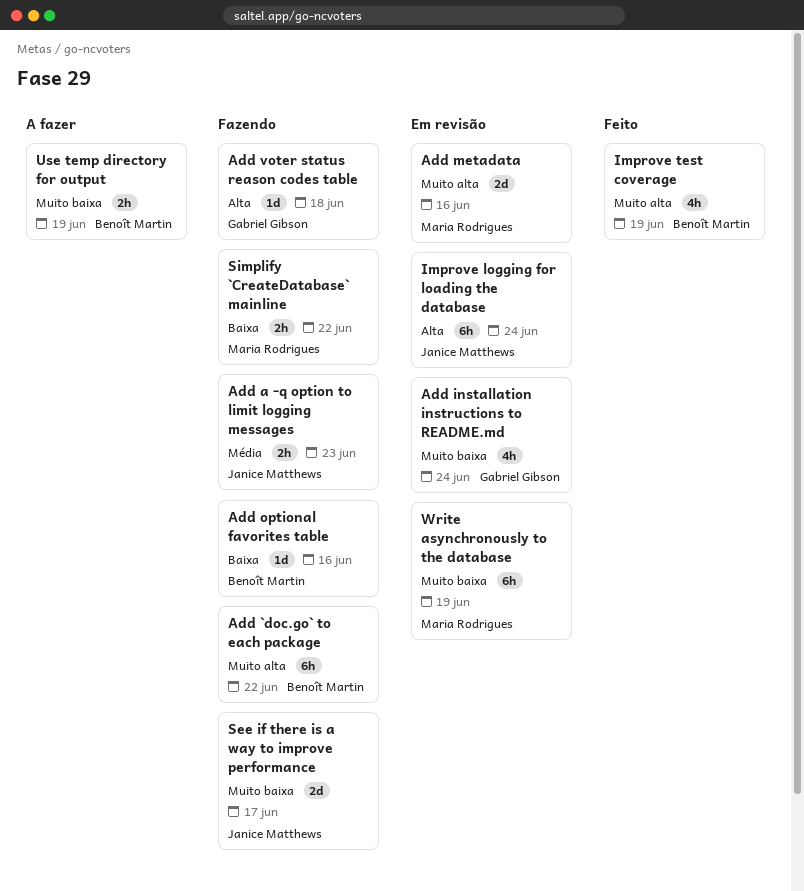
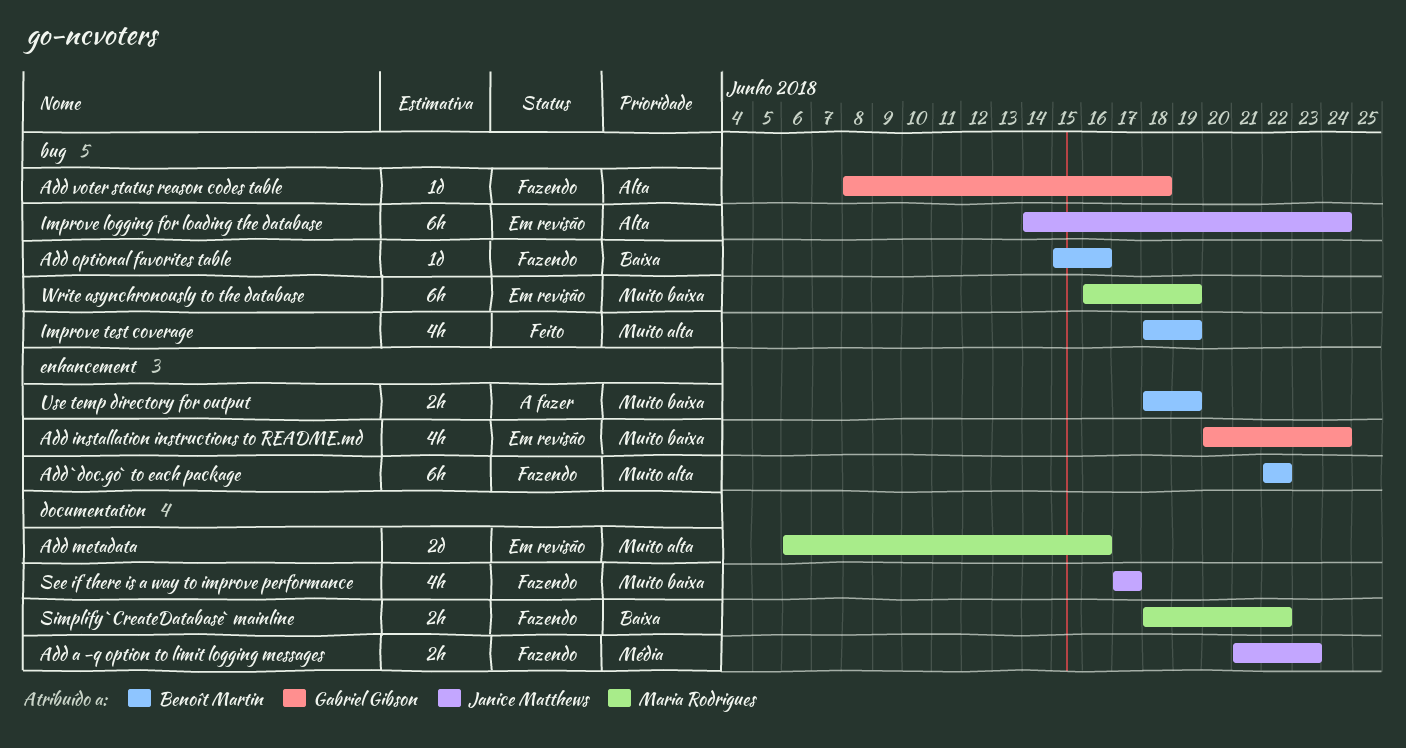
See if there is a way to improve performance, estimate: 2d -> 4h

